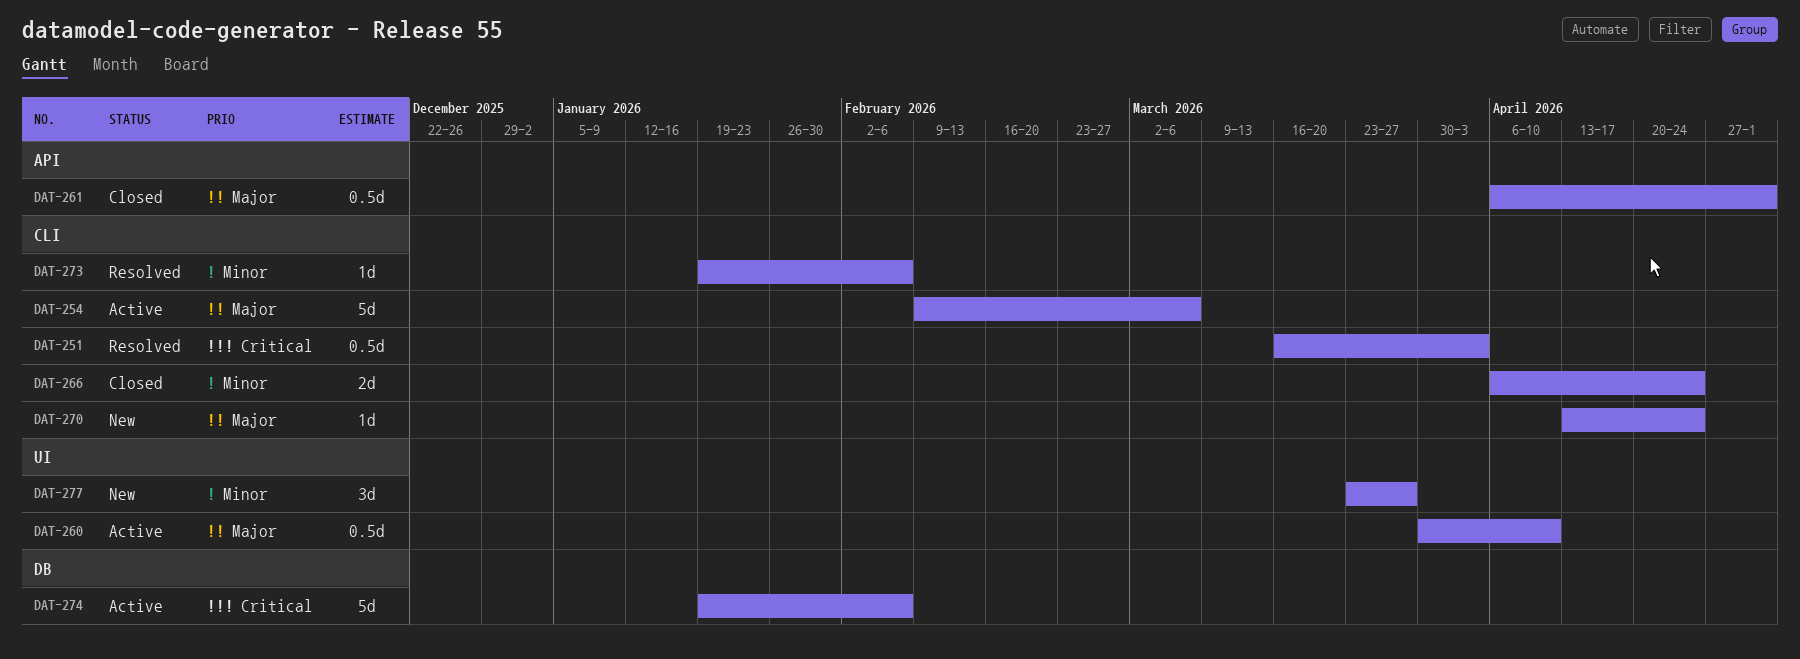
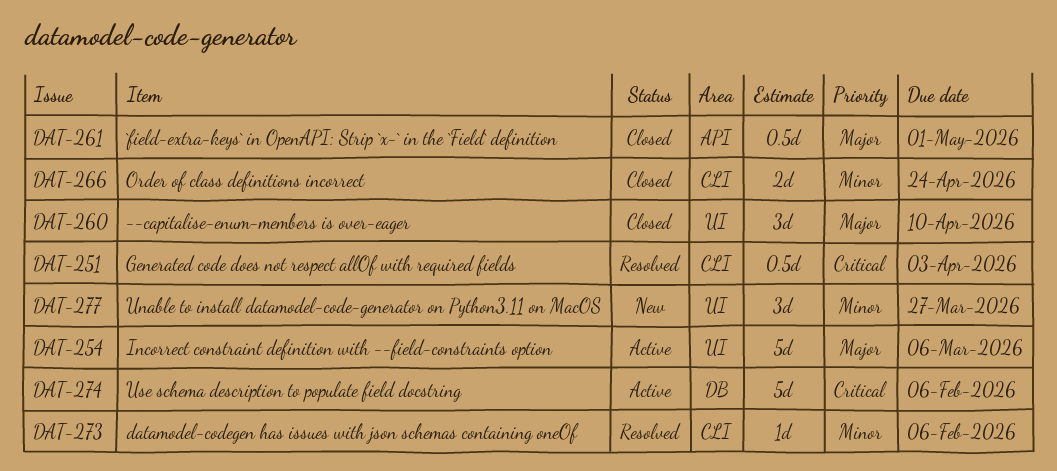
DAT-254, label: CLI -> UI
DAT-260, status: Active -> Closed
DAT-260, estimate: 0.5d -> 3d
DAT-270: present -> none

